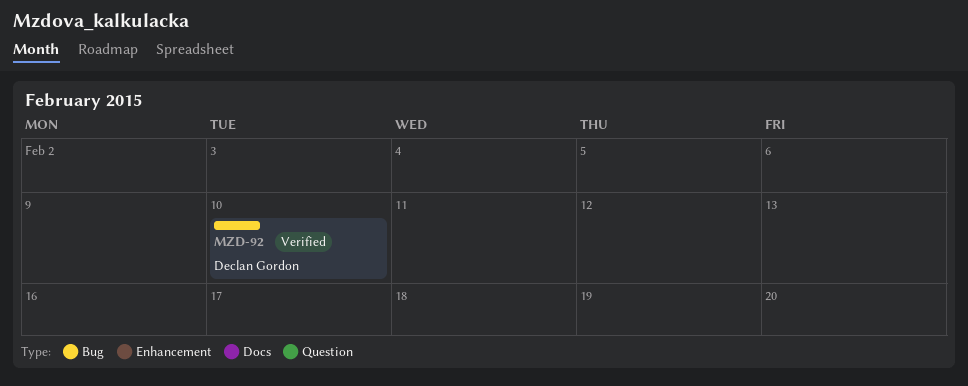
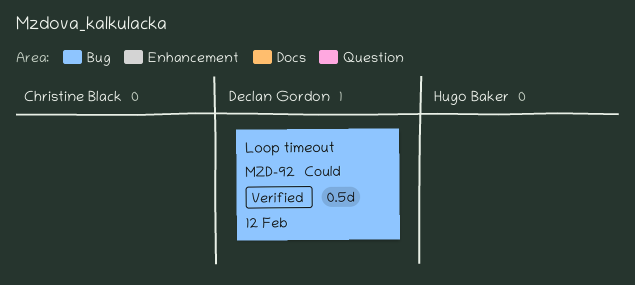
MZD-92, due: Feb 10 -> Feb 12

